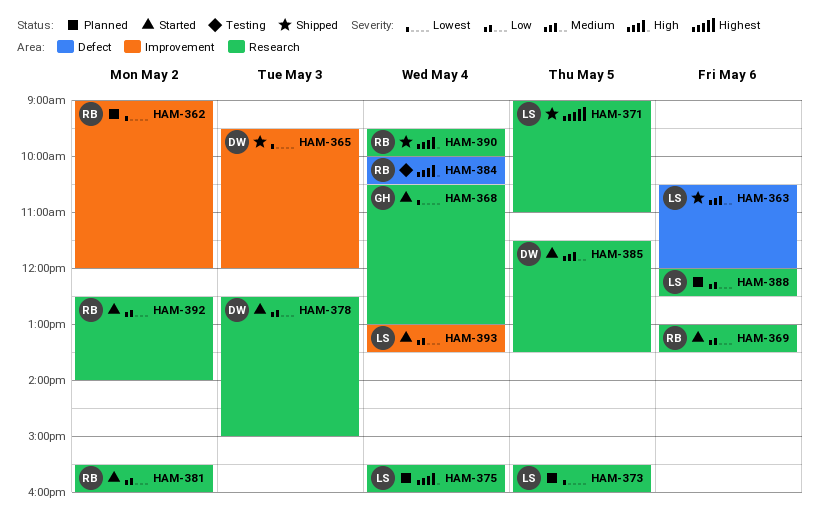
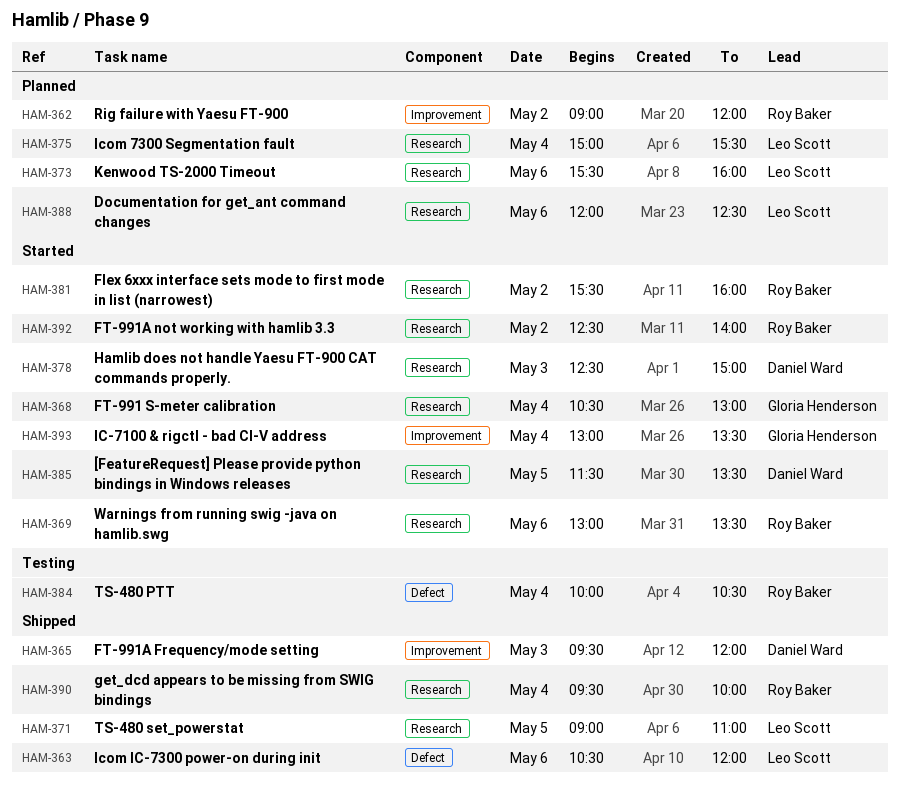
HAM-373, day: May 5 -> May 6
HAM-375, begins: 15:30 -> 15:00
HAM-375, ends: 16:00 -> 15:30
HAM-393, owner: Leo Scott -> Gloria Henderson

